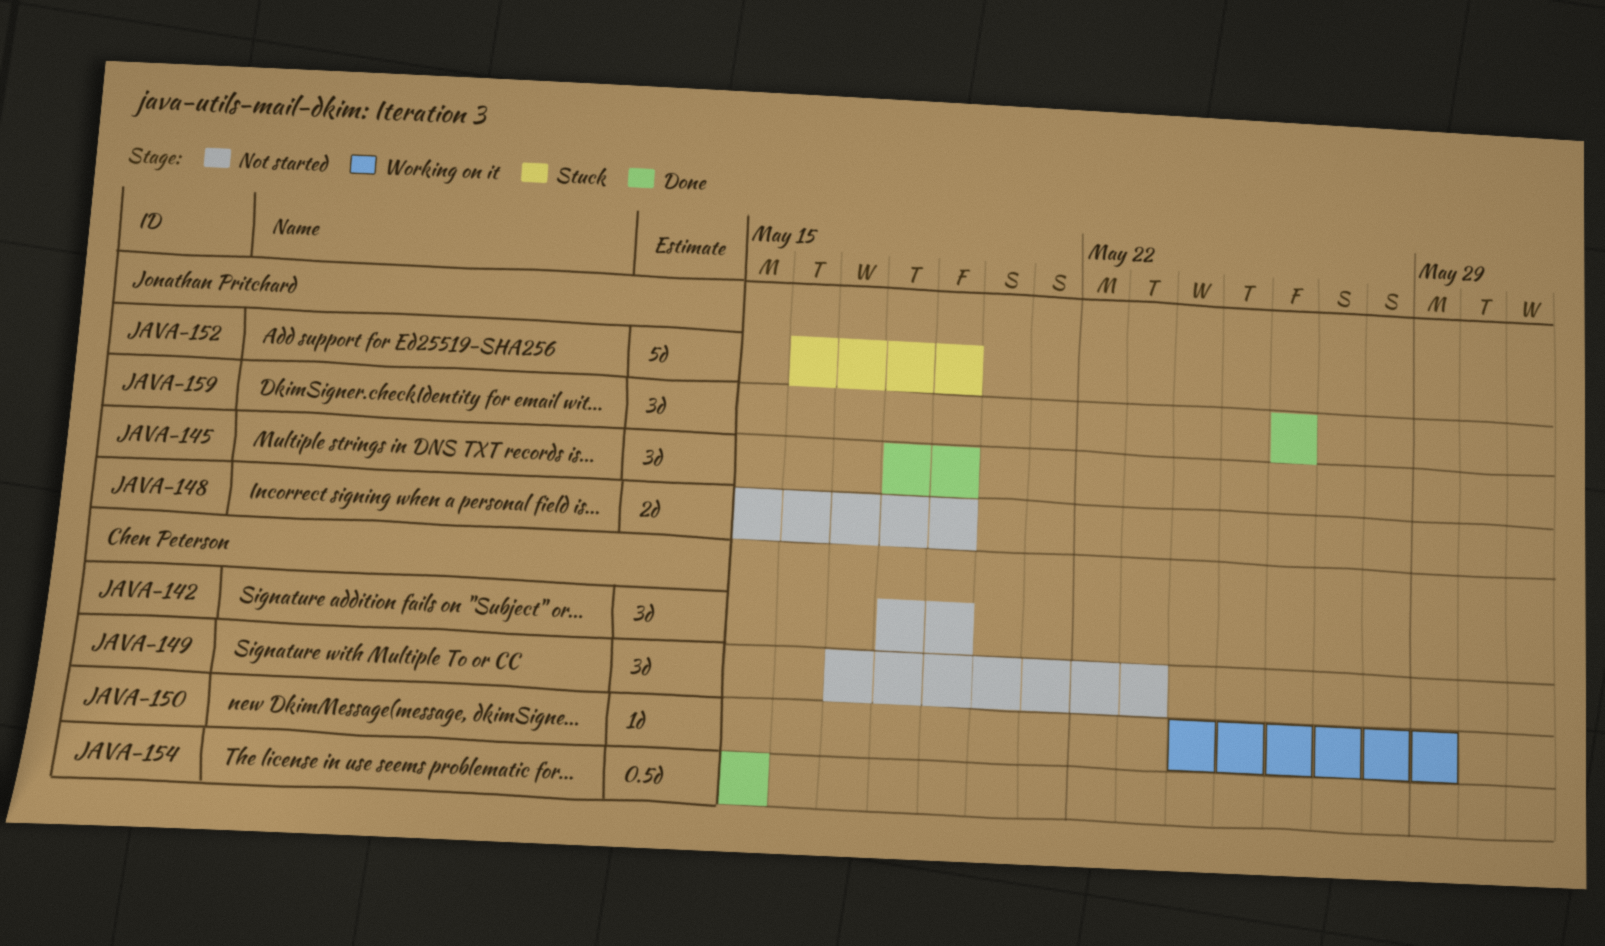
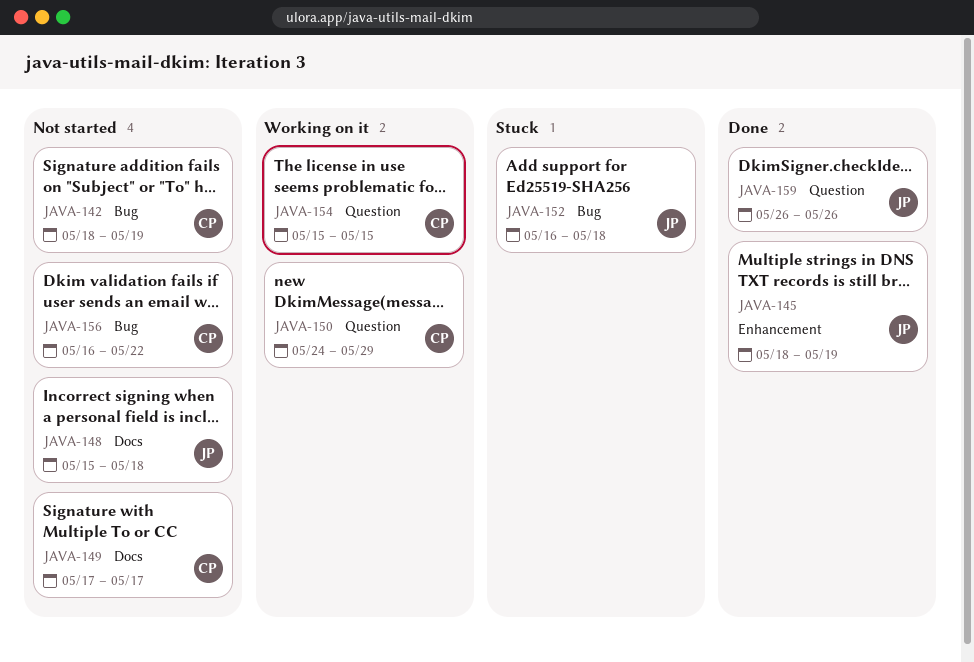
JAVA-148, due: May 19 -> May 18
JAVA-149, due: May 23 -> May 17
JAVA-152, due: May 19 -> May 18
JAVA-154, status: Done -> Working on it
JAVA-156: none -> present

